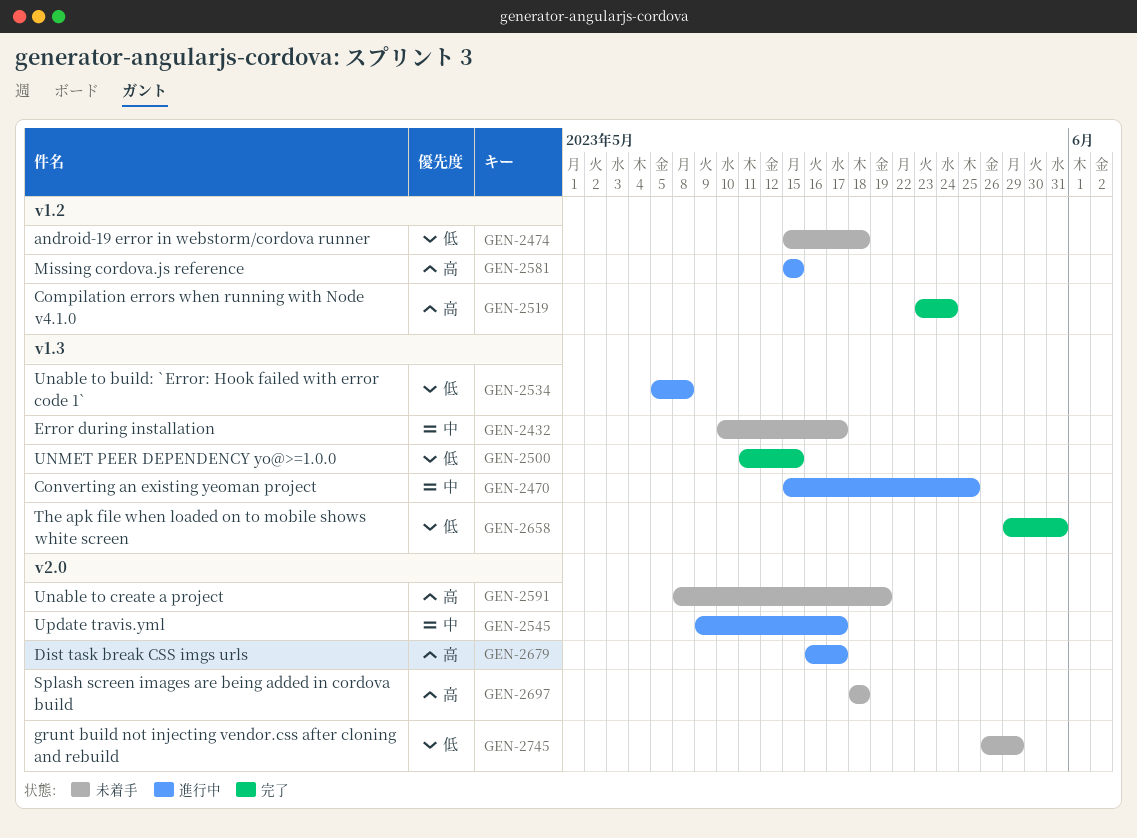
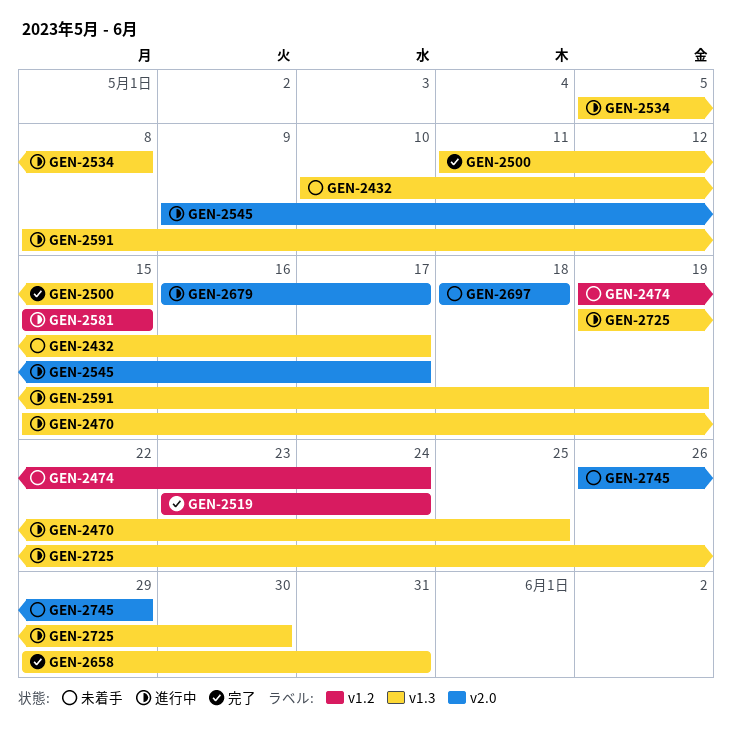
GEN-2474, start: May 15 -> May 19
GEN-2474, due: May 18 -> May 24
GEN-2591, status: 未着手 -> 進行中
GEN-2591, label: v2.0 -> v1.3
GEN-2725: none -> present

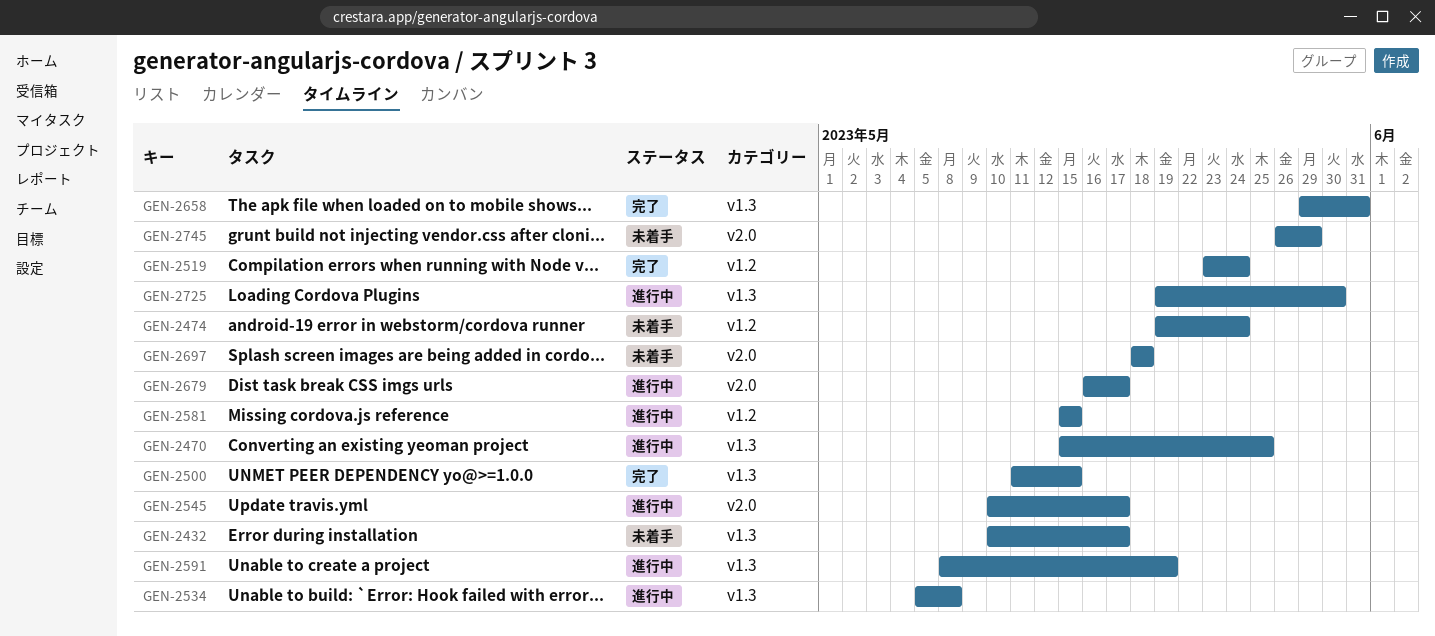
GEN-2545, start: May 9 -> May 10

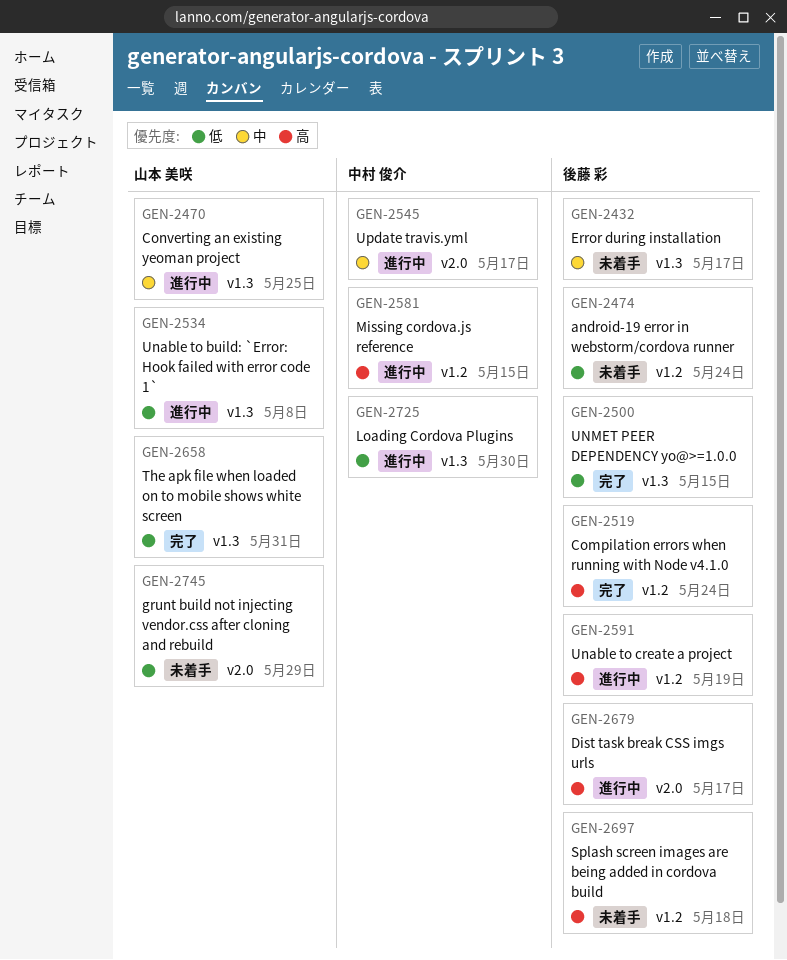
GEN-2591, label: v1.3 -> v1.2
GEN-2697, label: v2.0 -> v1.2

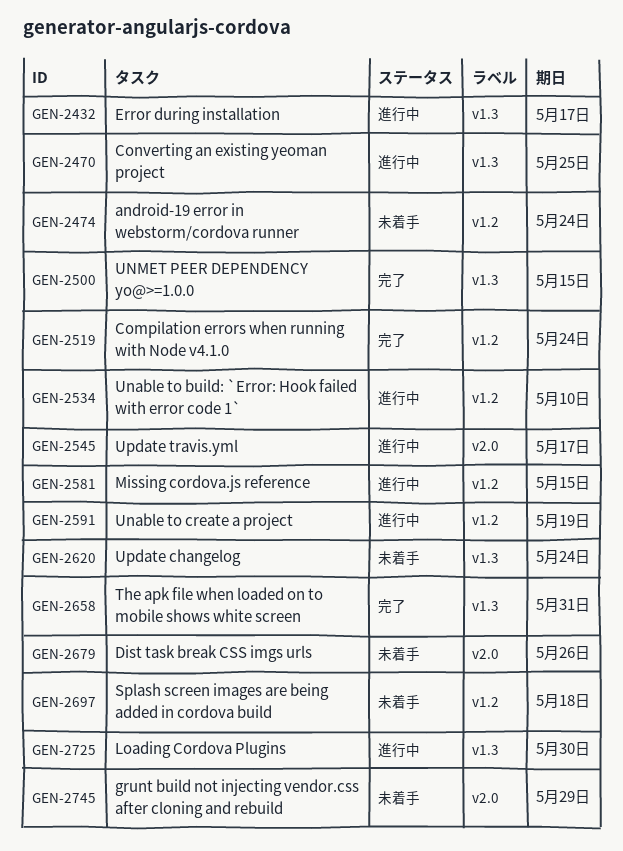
GEN-2432, status: 未着手 -> 進行中
GEN-2534, label: v1.3 -> v1.2
GEN-2534, due: May 8 -> May 10
GEN-2620: none -> present
GEN-2679, status: 進行中 -> 未着手
GEN-2679, due: May 17 -> May 26

